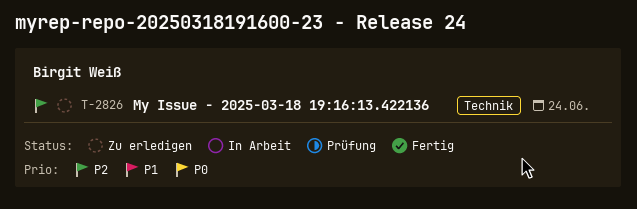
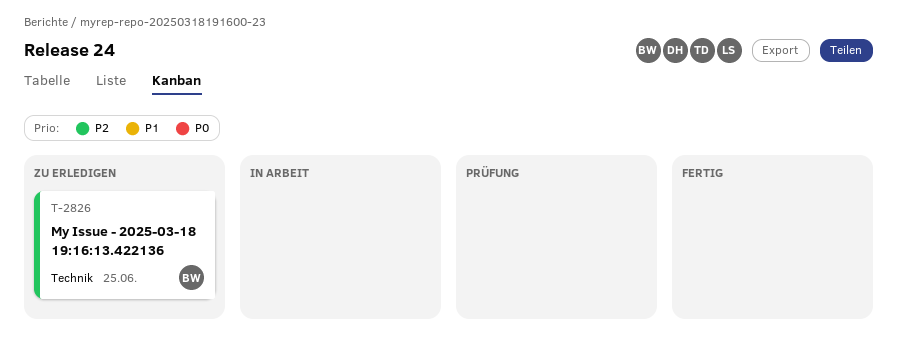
T-2826, due: Jun 24 -> Jun 25

